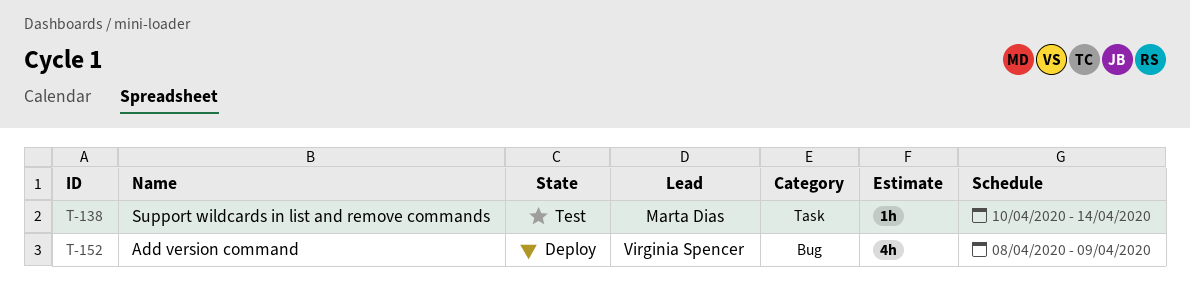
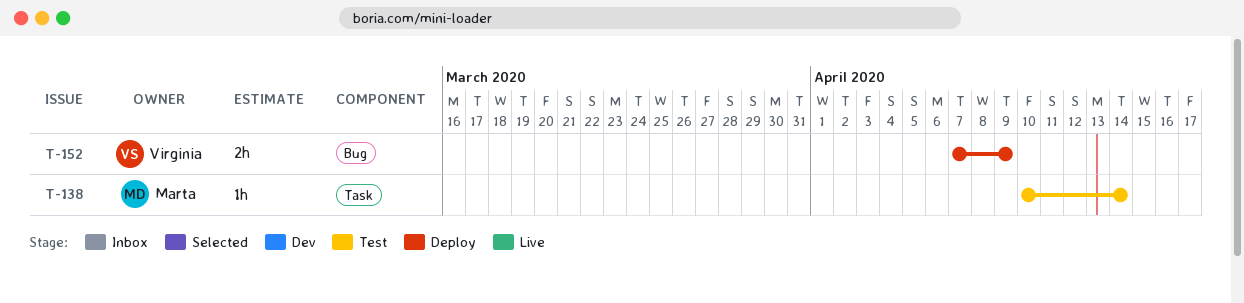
T-152, estimate: 4h -> 2h
T-152, start: Apr 8 -> Apr 7

